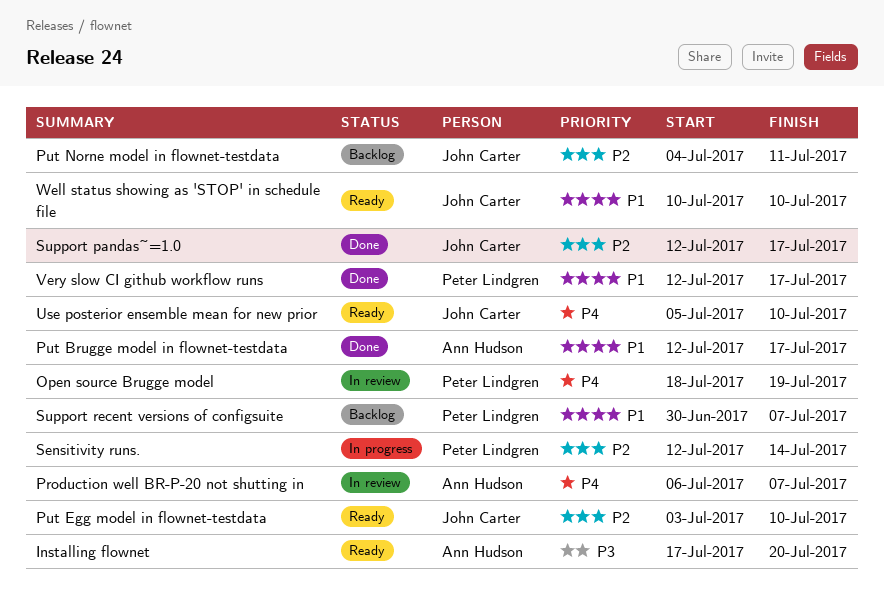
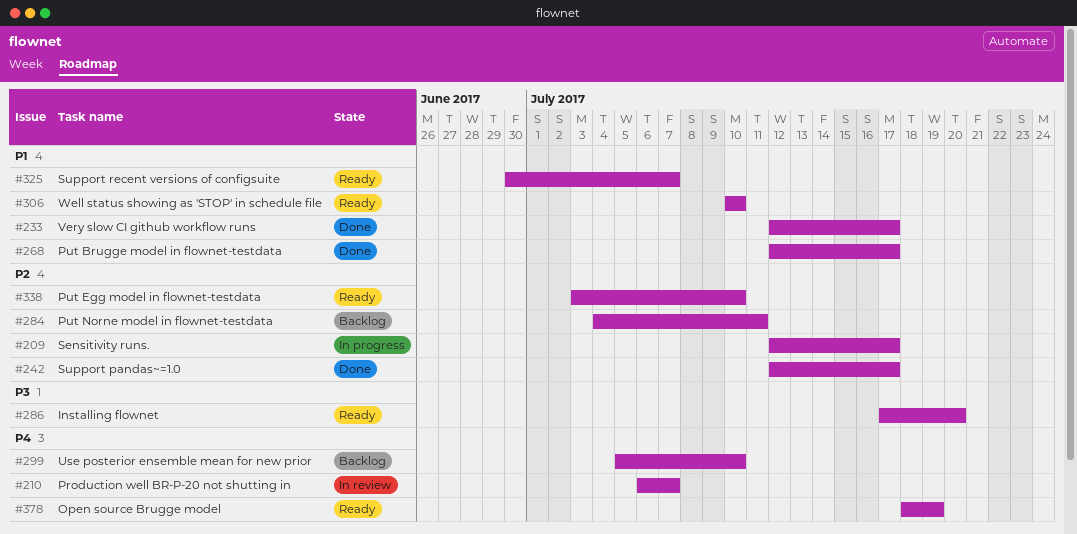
Open source Brugge model, status: In review -> Ready
Sensitivity runs., due: Jul 14 -> Jul 17
Support recent versions of configsuite, status: Backlog -> Ready
Use posterior ensemble mean for new prior, status: Ready -> Backlog

